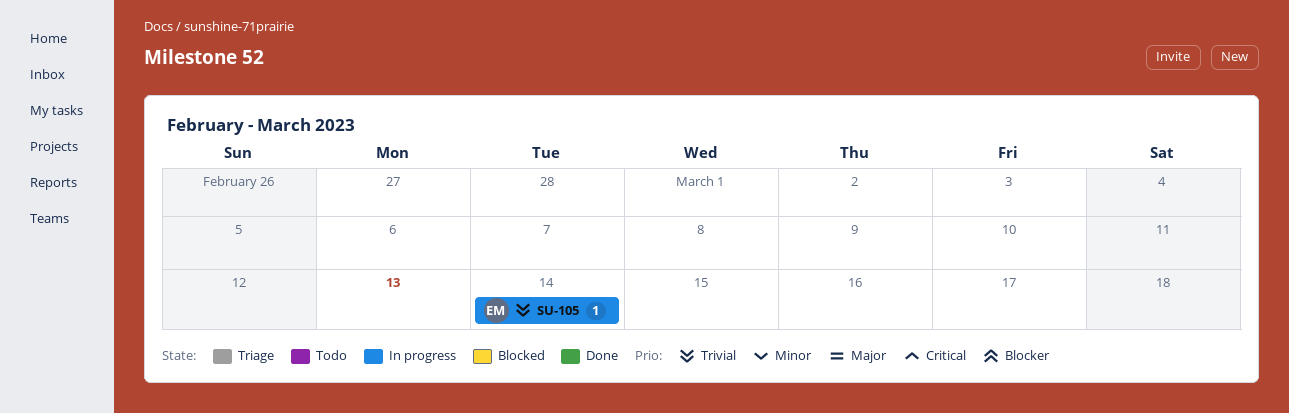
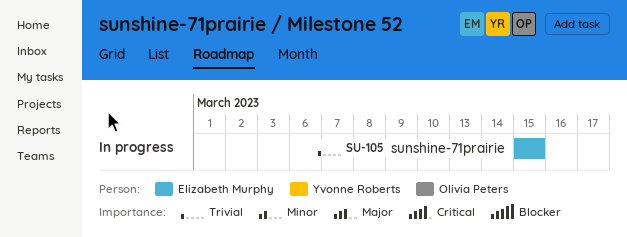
SU-105, start: Mar 14 -> Mar 15
SU-105, due: Mar 14 -> Mar 15

